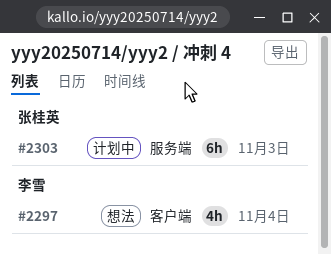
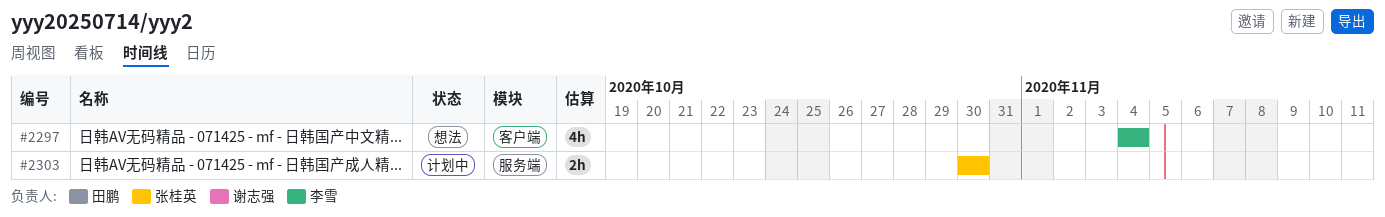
#2303, estimate: 6h -> 2h
#2303, due: Nov 3 -> Oct 30

